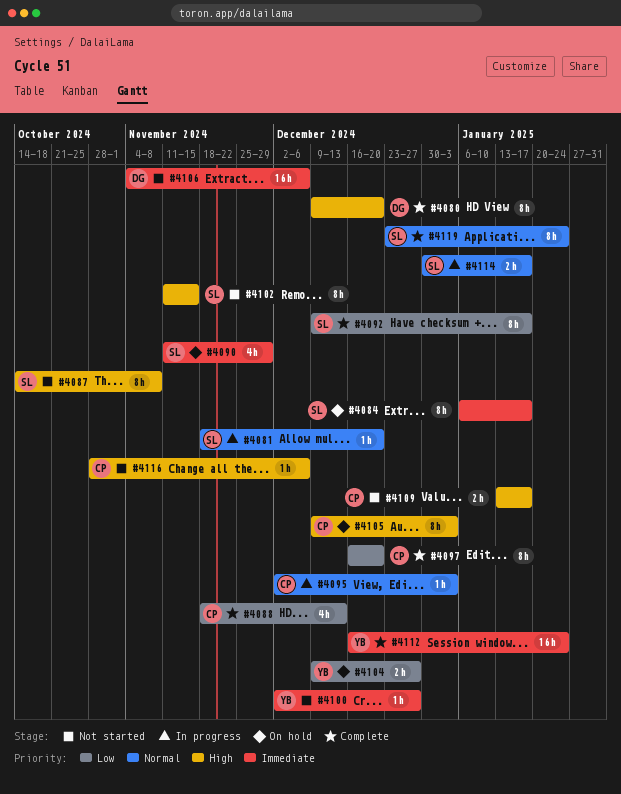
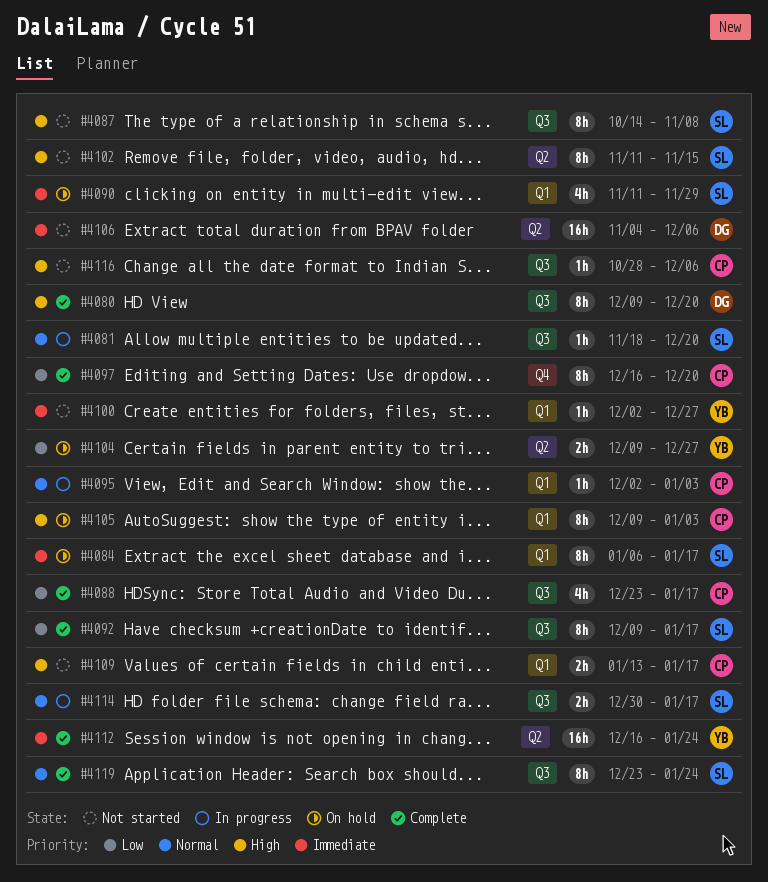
#4088, start: Nov 18 -> Dec 23
#4088, due: Dec 13 -> Jan 17

